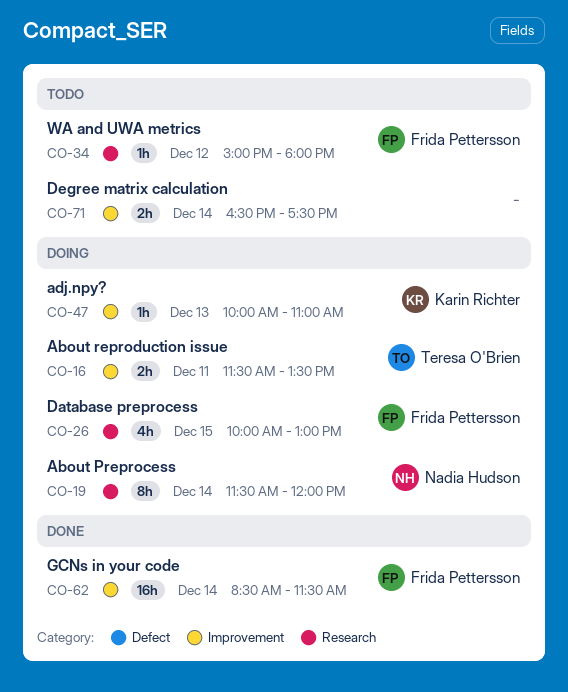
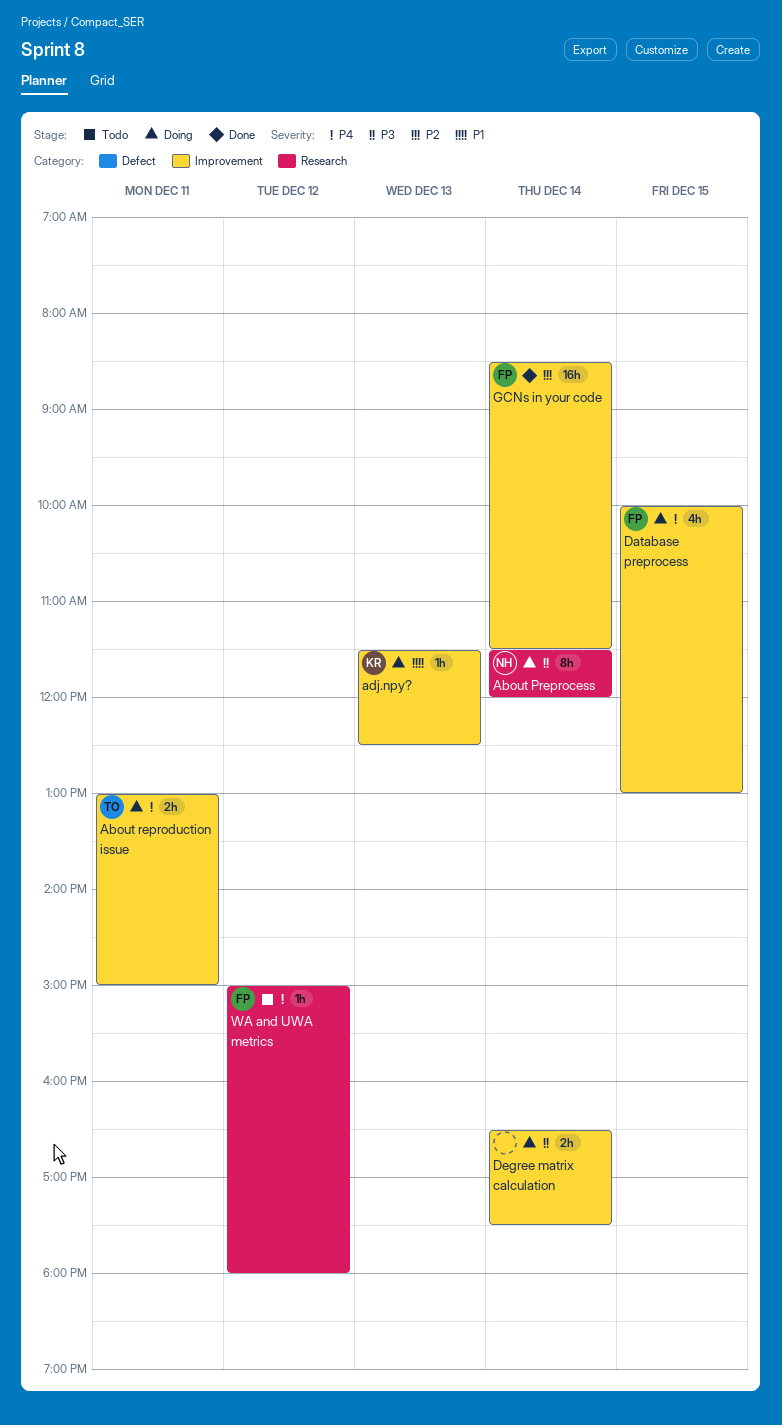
About reproduction issue, begins: 11:30 -> 13:00
About reproduction issue, ends: 13:30 -> 15:00
adj.npy?, begins: 10:00 -> 11:30
adj.npy?, ends: 11:00 -> 12:30
Database preprocess, label: Research -> Improvement
Degree matrix calculation, status: Todo -> Doing

